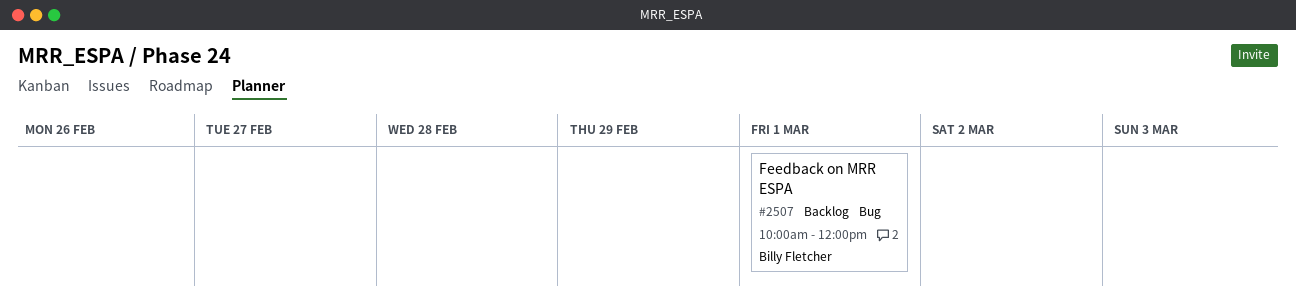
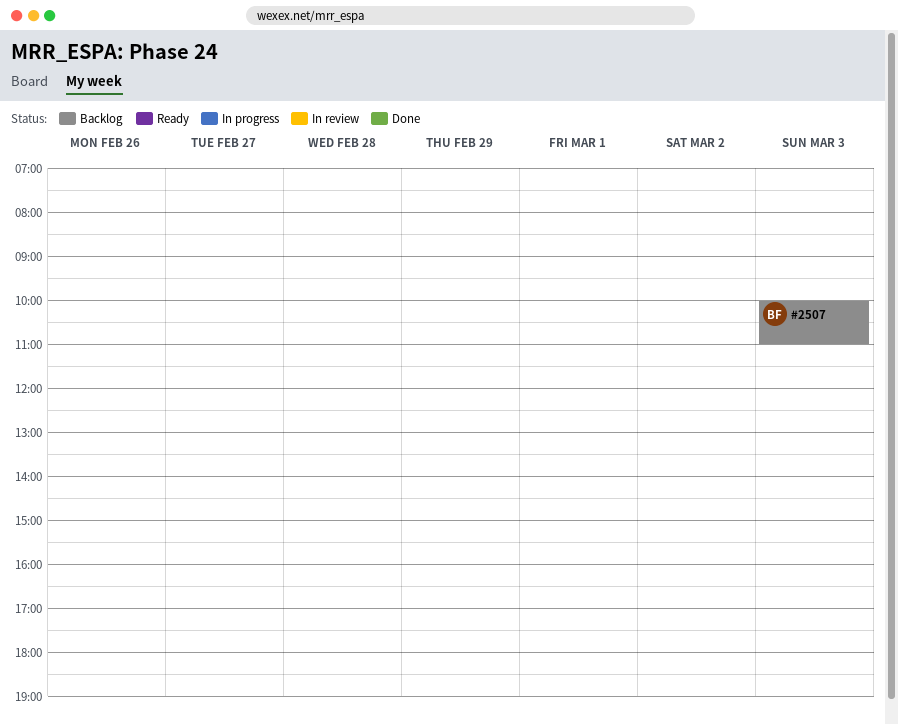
#2507, day: Mar 1 -> Mar 3
#2507, ends: 12:00 -> 11:00

